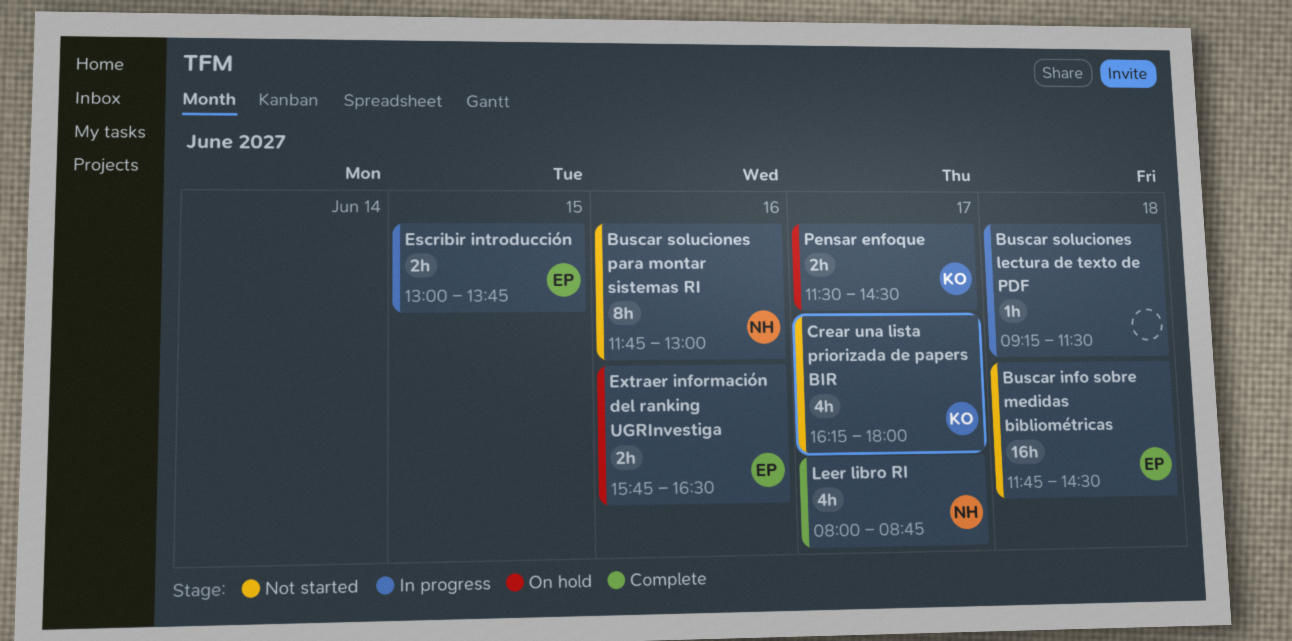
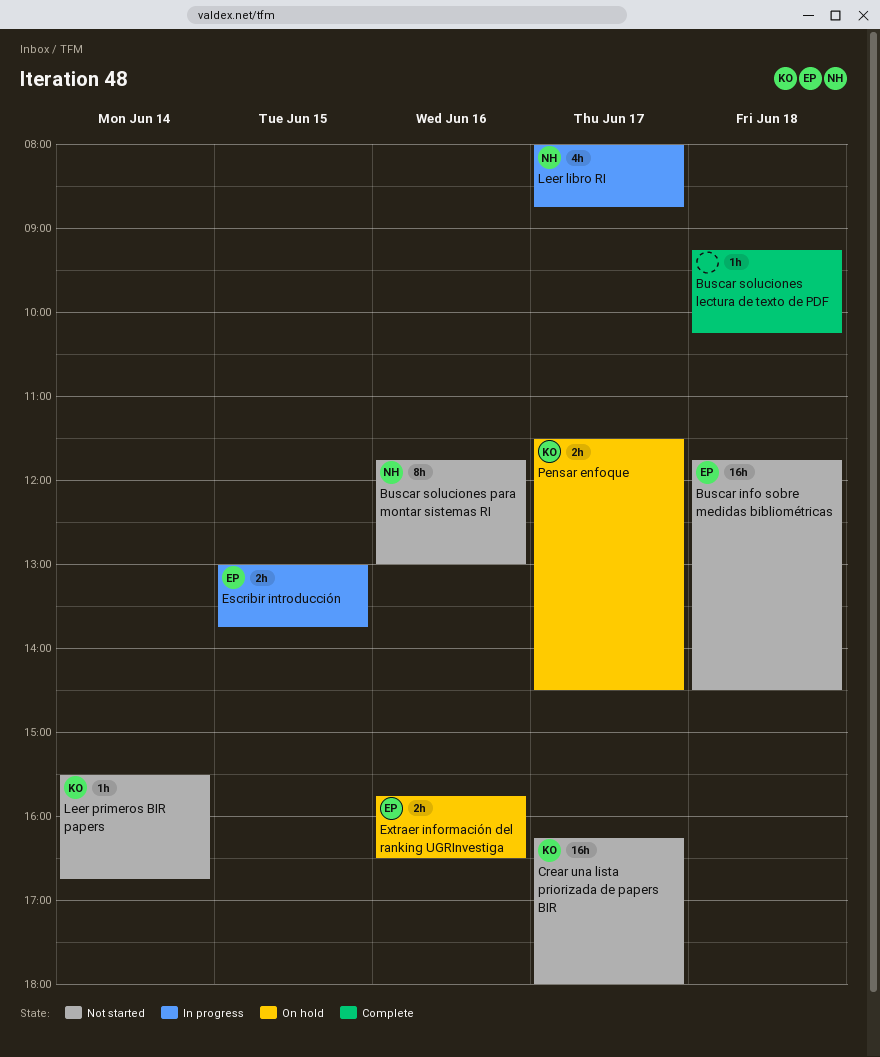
Buscar soluciones lectura de texto de PDF, status: In progress -> Complete
Buscar soluciones lectura de texto de PDF, ends: 11:30 -> 10:15
Crear una lista priorizada de papers BIR, estimate: 4h -> 16h
Leer libro RI, status: Complete -> In progress
Leer primeros BIR papers: none -> present

